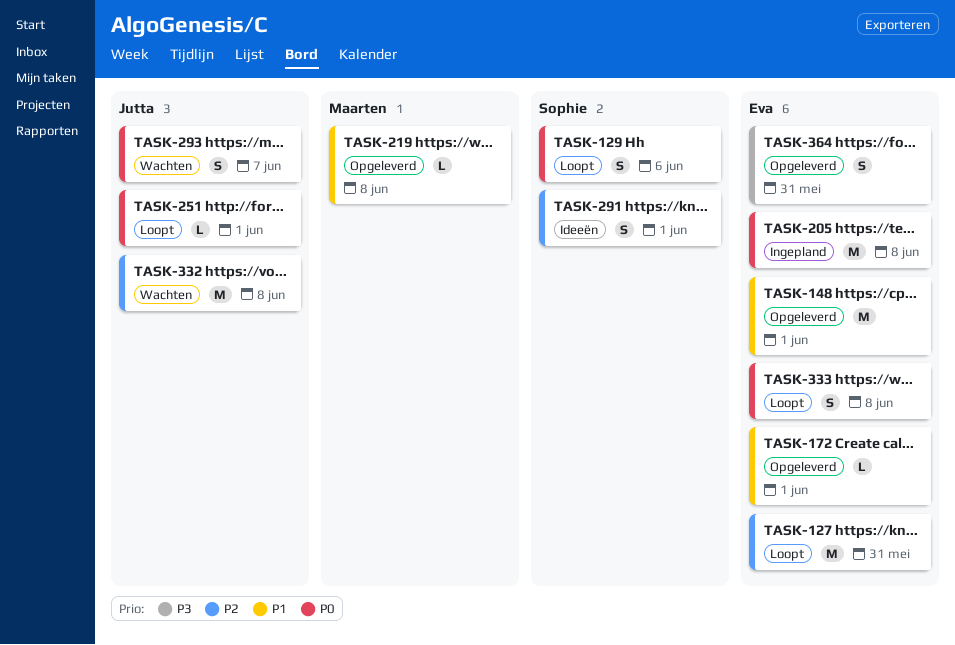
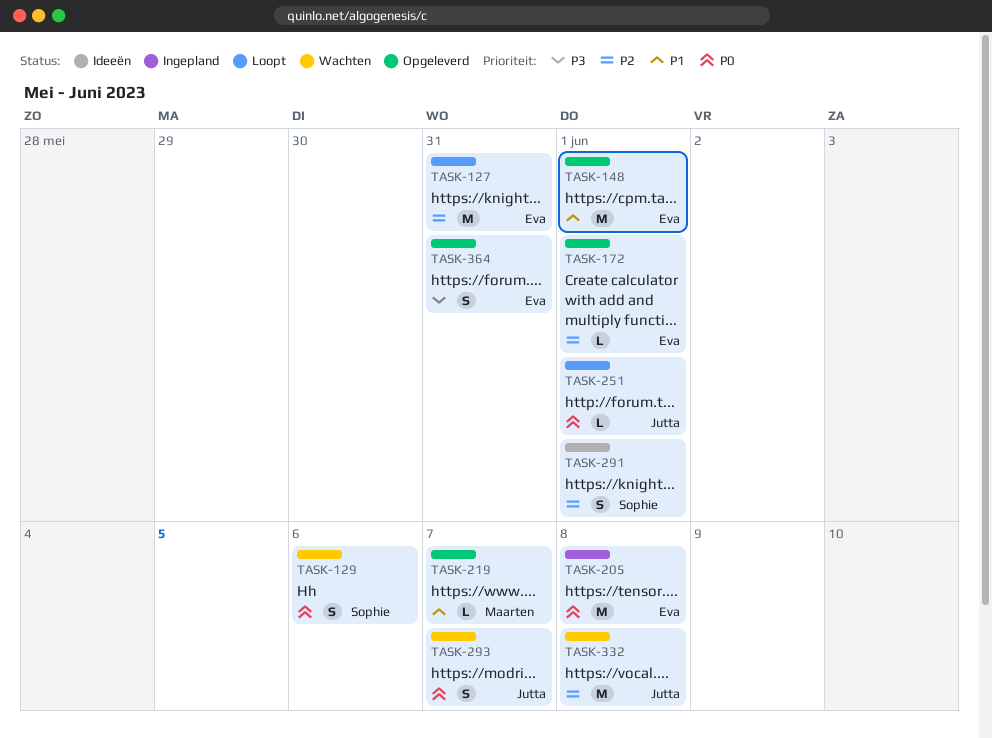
TASK-129, status: Loopt -> Wachten
TASK-172, priority: P1 -> P2
TASK-219, due: Jun 8 -> Jun 7
TASK-333: present -> none

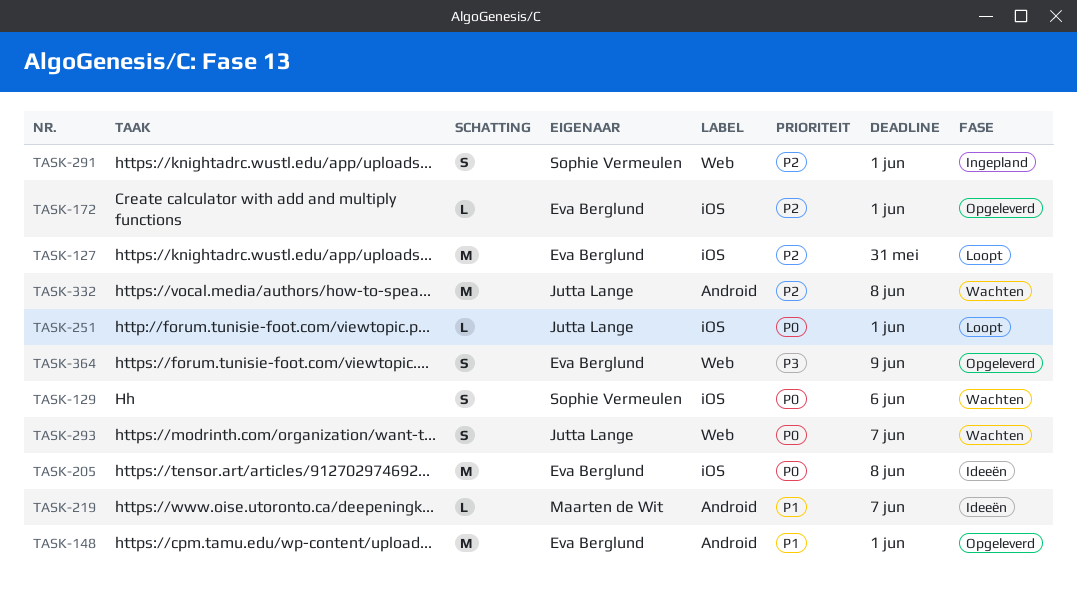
TASK-205, status: Ingepland -> Ideeën
TASK-219, status: Opgeleverd -> Ideeën
TASK-291, status: Ideeën -> Ingepland
TASK-364, due: May 31 -> Jun 9

